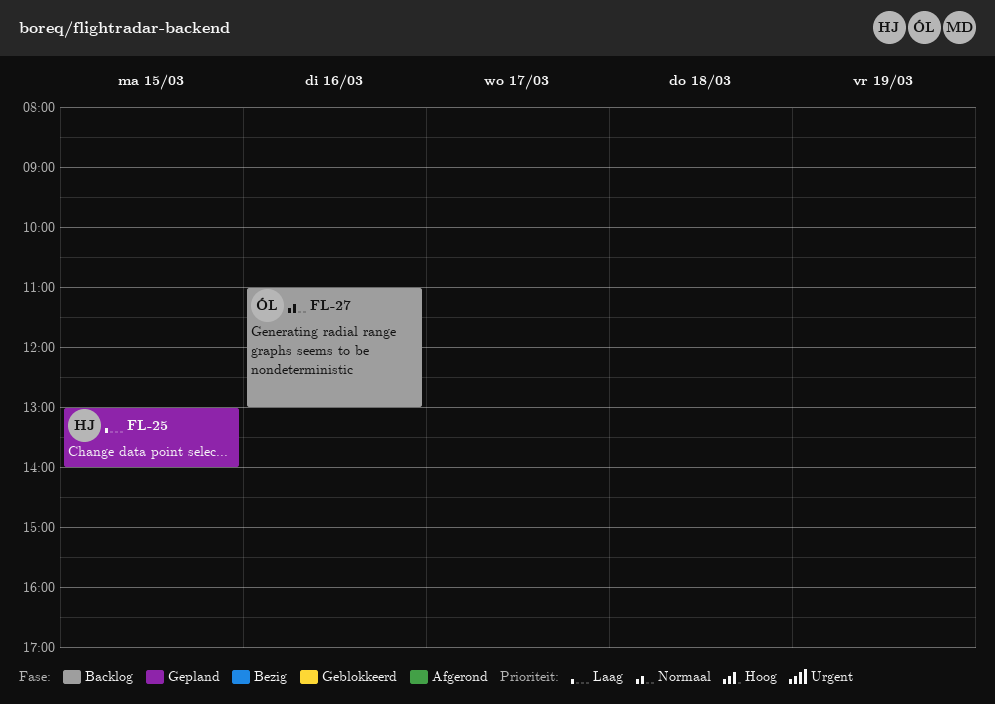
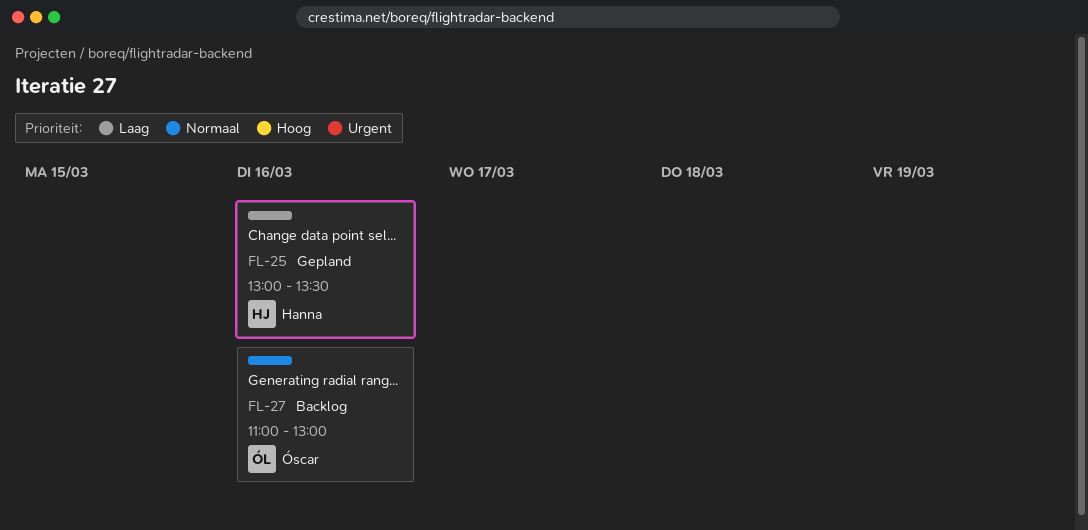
FL-25, day: Mar 15 -> Mar 16
FL-25, ends: 14:00 -> 13:30

